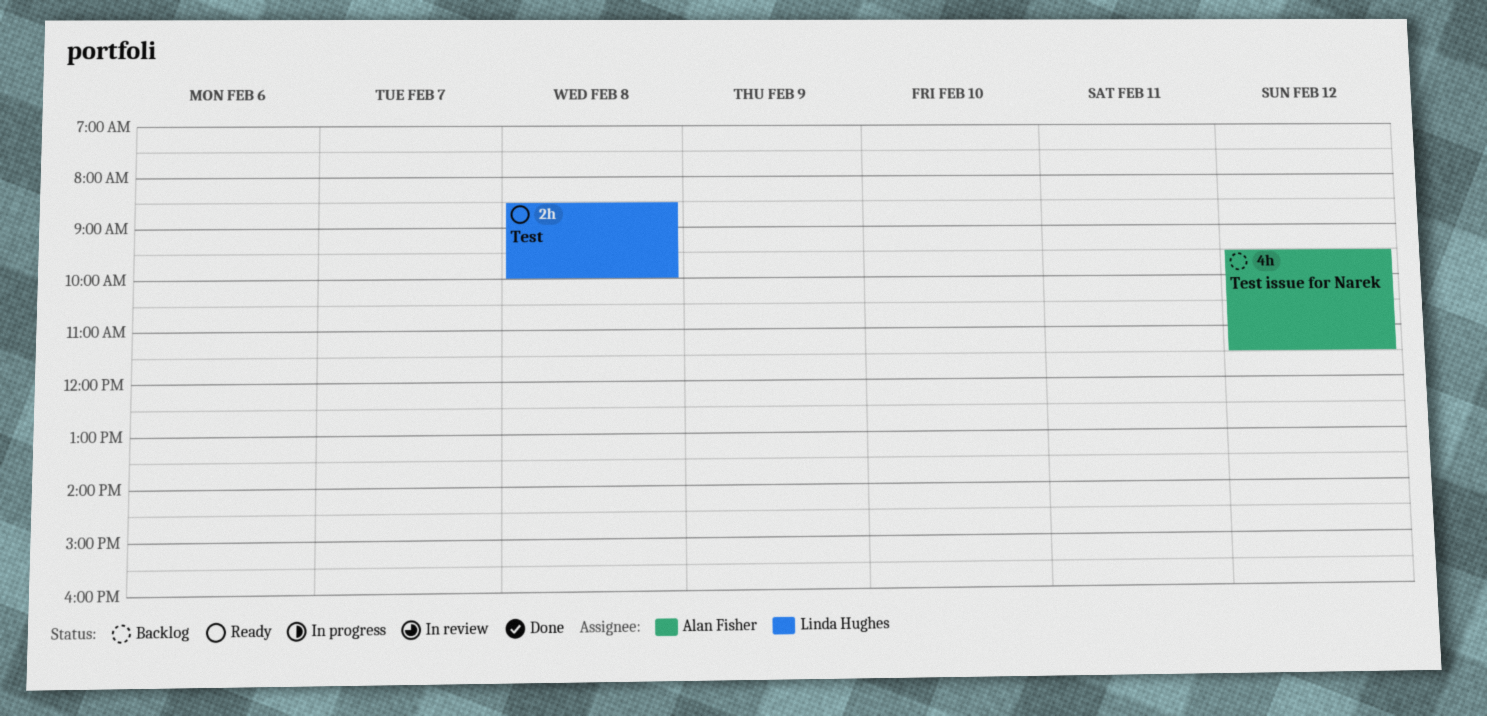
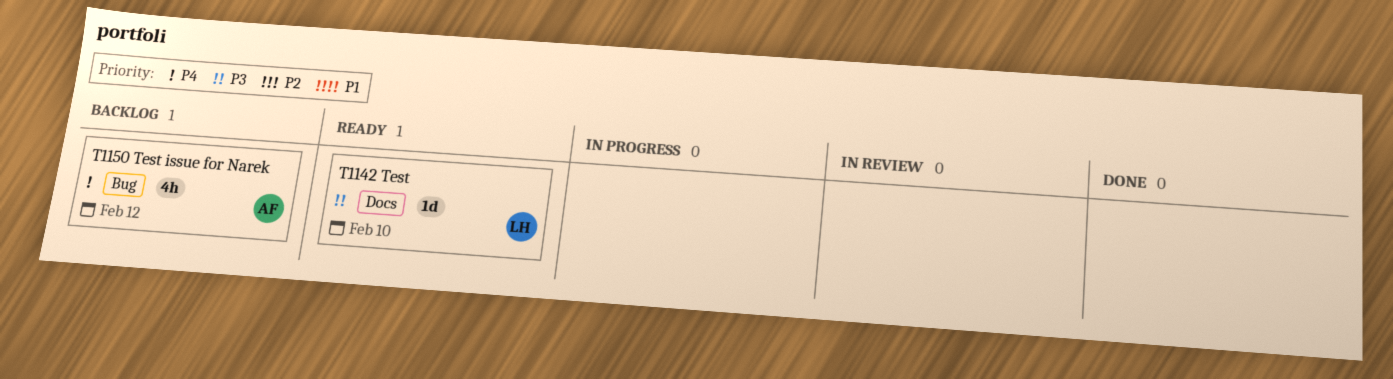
Test, estimate: 2h -> 1d
Test, day: Feb 8 -> Feb 10

